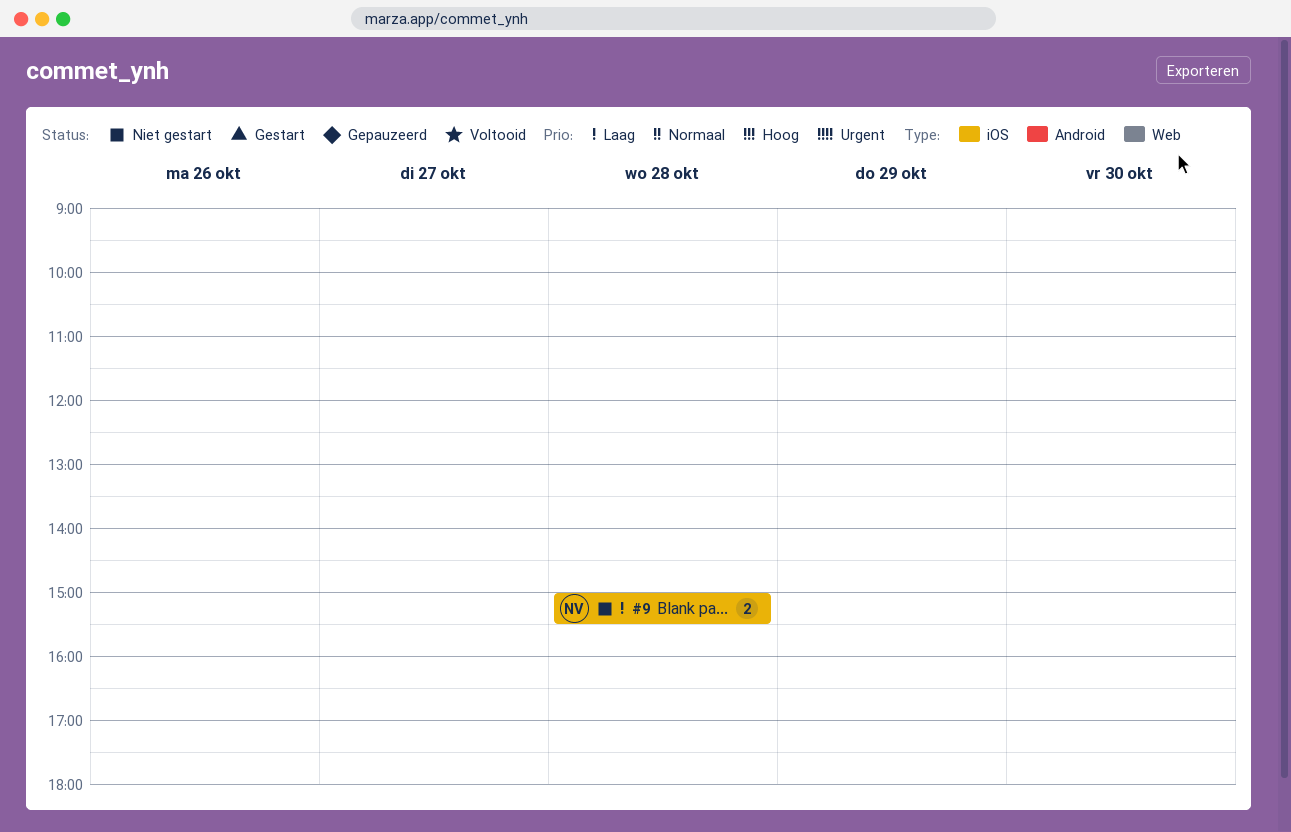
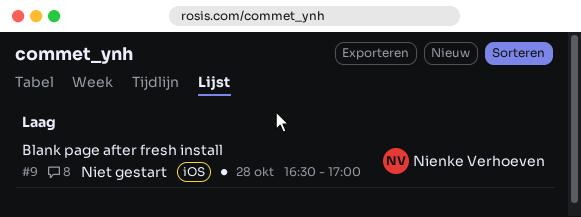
#9, estimate: 2 -> 1
#9, begins: 15:00 -> 16:30
#9, ends: 15:30 -> 17:00

